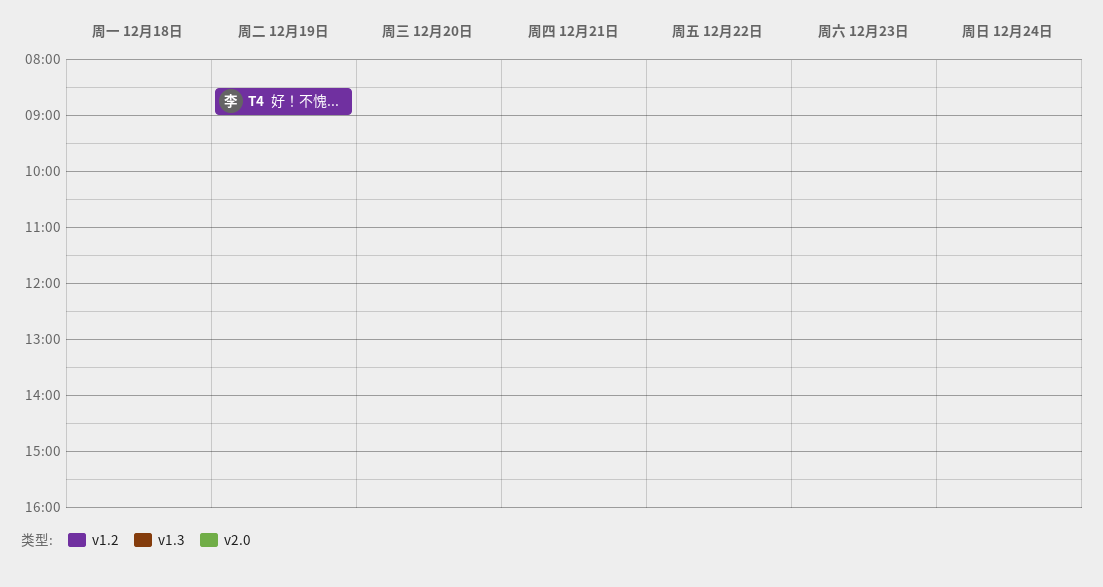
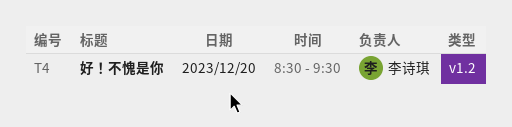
T4, day: Dec 19 -> Dec 20
T4, ends: 09:00 -> 09:30

